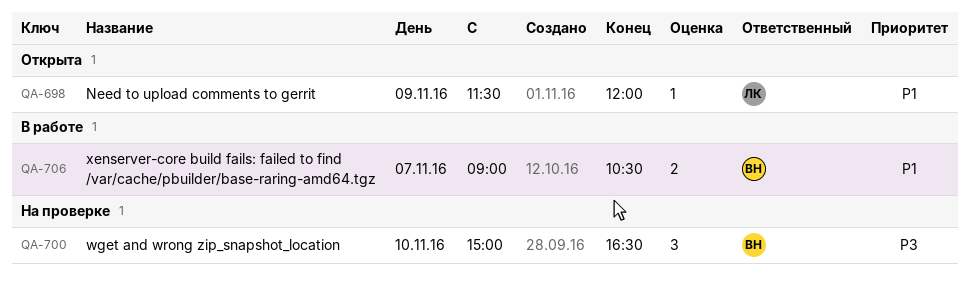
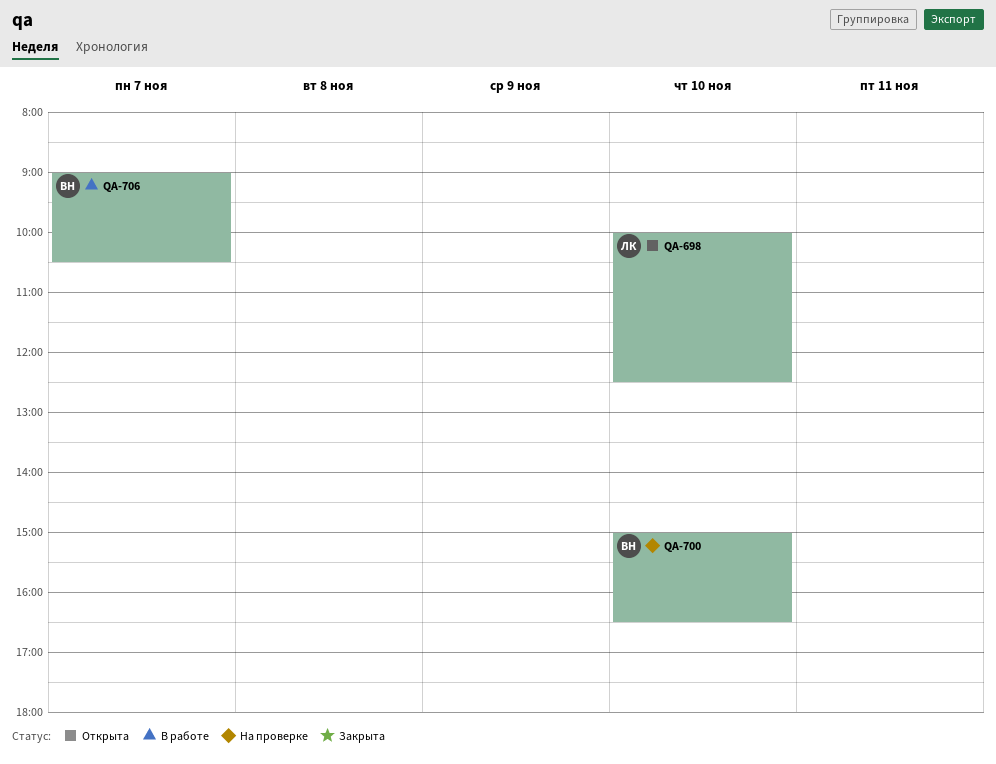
QA-698, day: Nov 9 -> Nov 10
QA-698, begins: 11:30 -> 10:00
QA-698, ends: 12:00 -> 12:30

